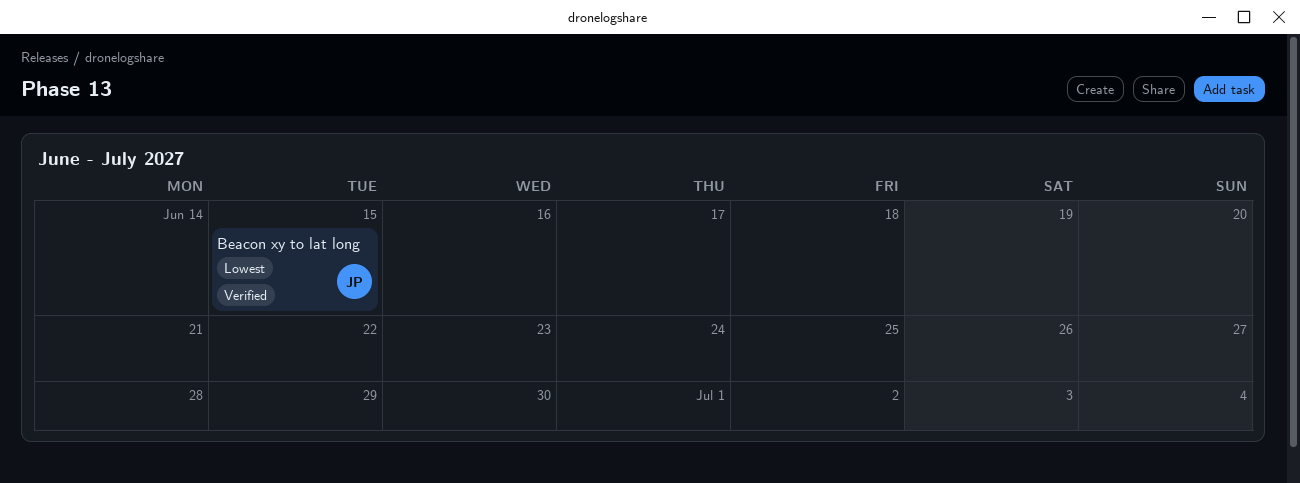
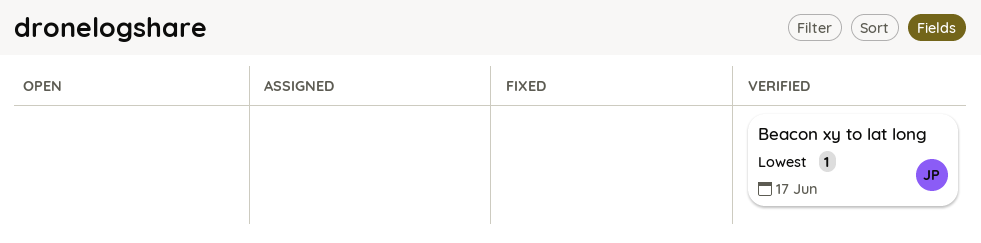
Beacon xy to lat long, due: Jun 15 -> Jun 17

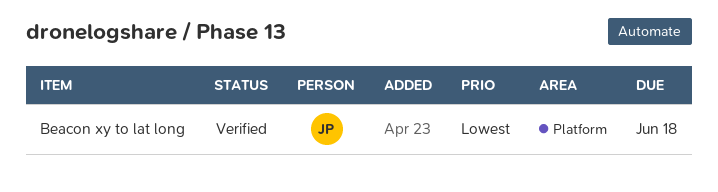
Beacon xy to lat long, due: Jun 17 -> Jun 18

